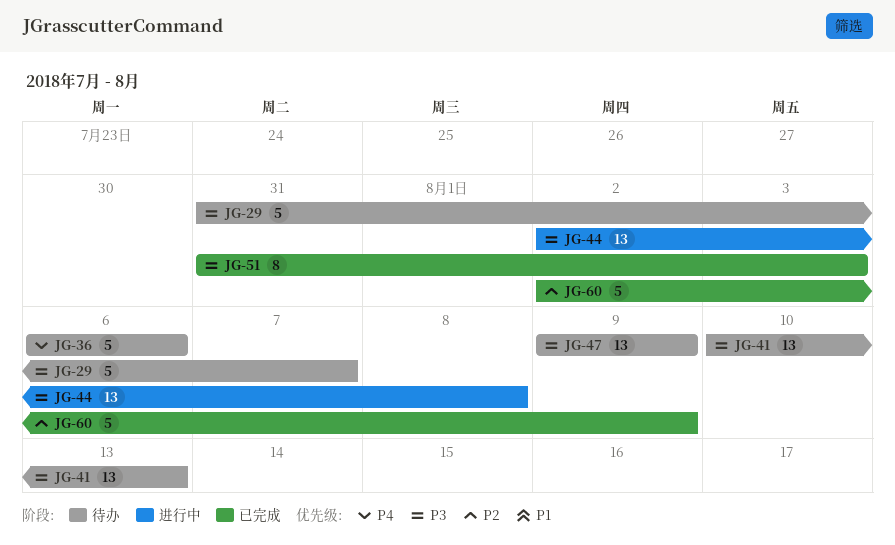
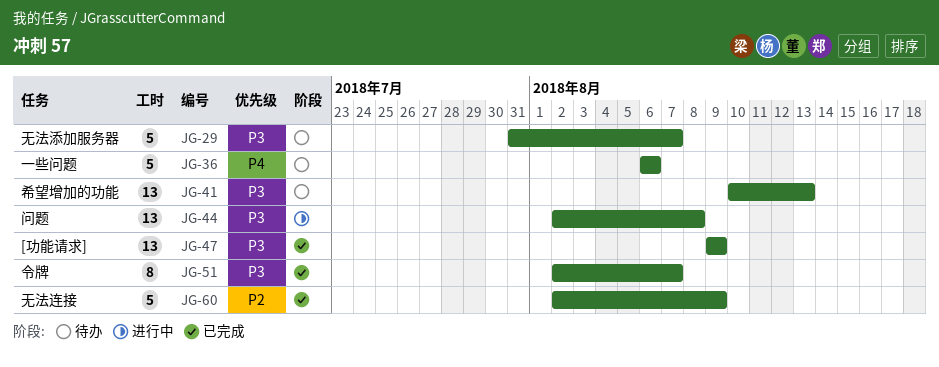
JG-47, status: 待办 -> 已完成
JG-51, start: Jul 31 -> Aug 2
JG-51, due: Aug 3 -> Aug 7

